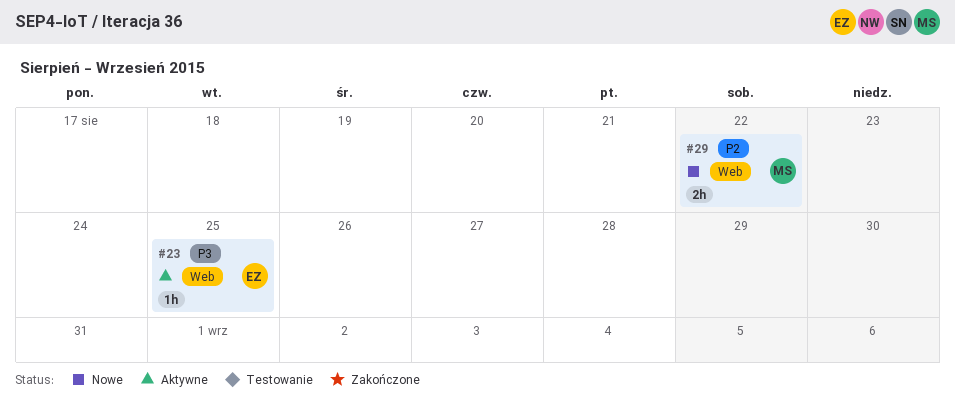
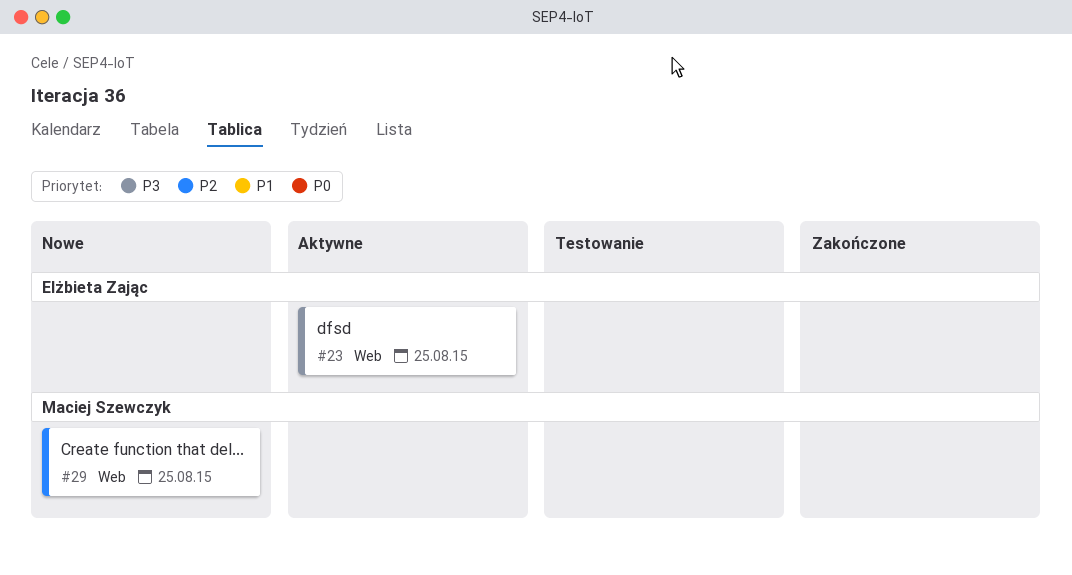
#29, due: Aug 22 -> Aug 25

